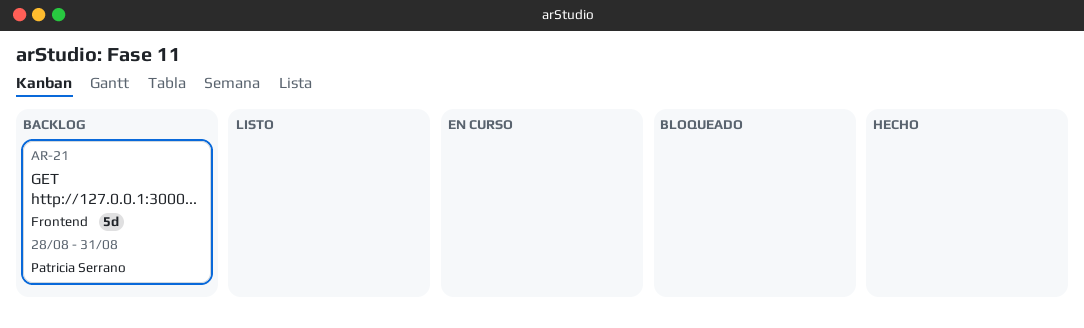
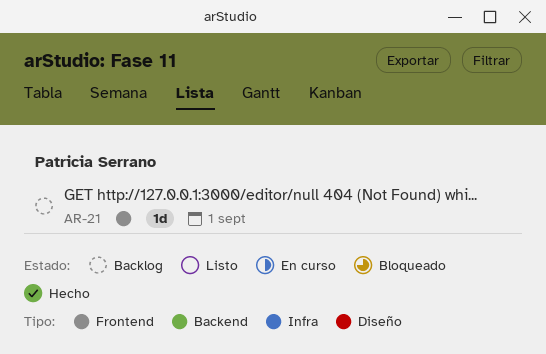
AR-21, estimate: 5d -> 1d
AR-21, due: Aug 31 -> Sep 1

